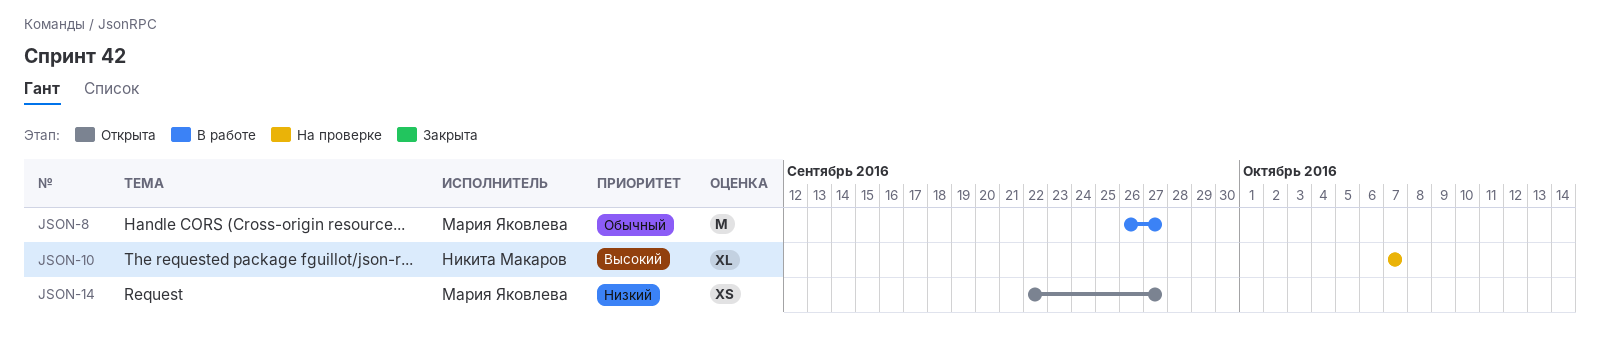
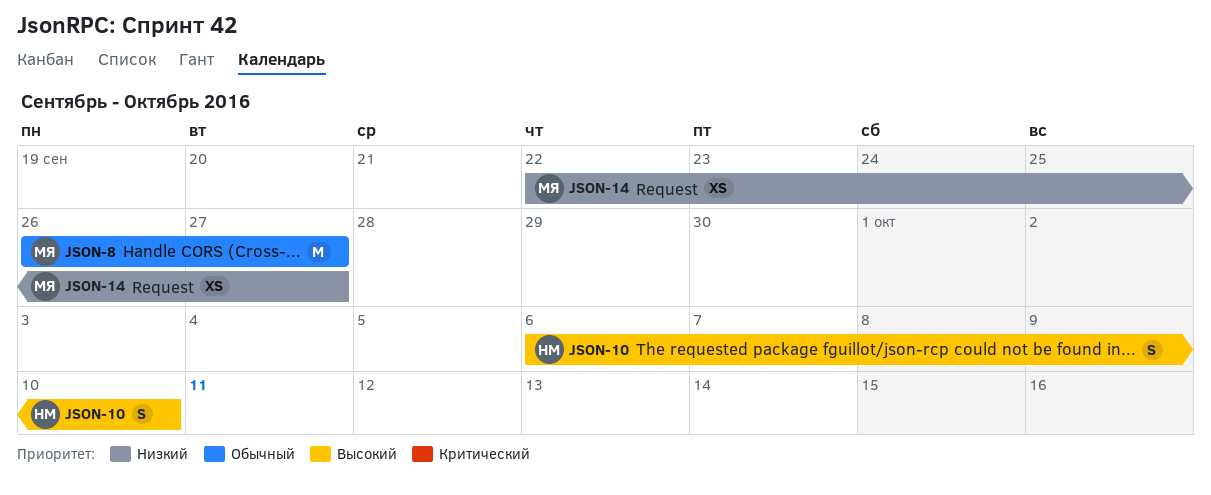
JSON-10, estimate: XL -> S
JSON-10, start: Oct 7 -> Oct 6
JSON-10, due: Oct 7 -> Oct 10

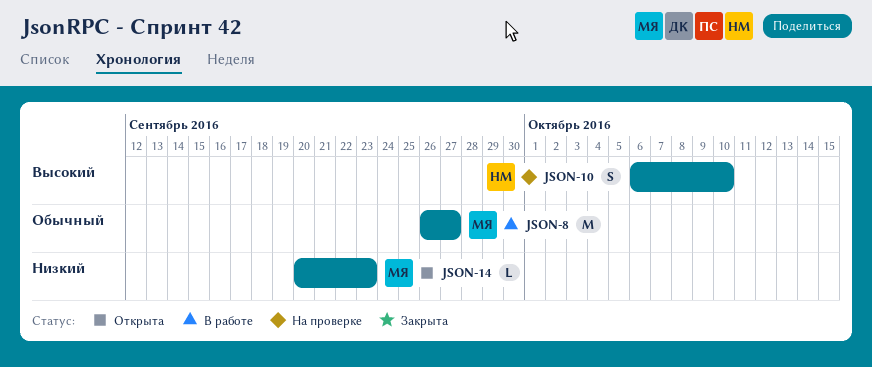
JSON-14, estimate: XS -> L
JSON-14, start: Sep 22 -> Sep 20
JSON-14, due: Sep 27 -> Sep 23

